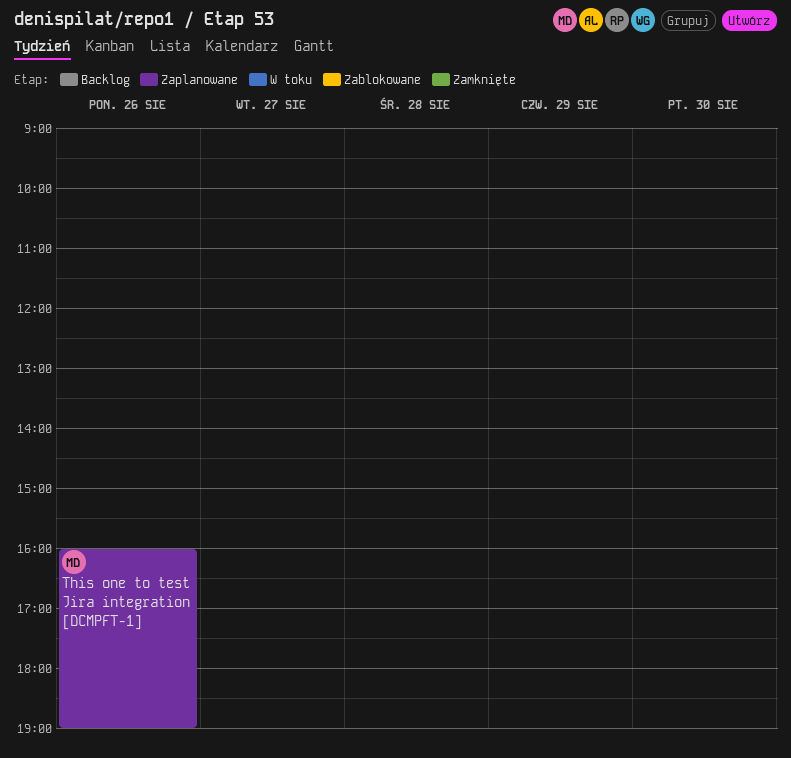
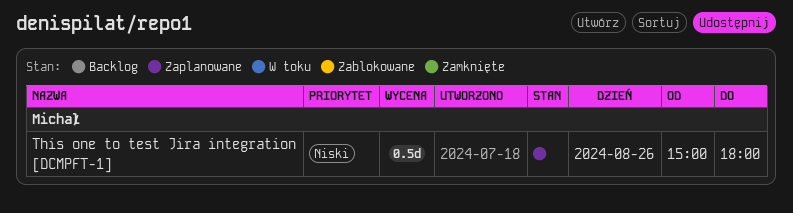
This one to test Jira integration [DCMPFT-1], begins: 16:00 -> 15:00
This one to test Jira integration [DCMPFT-1], ends: 19:00 -> 18:00

